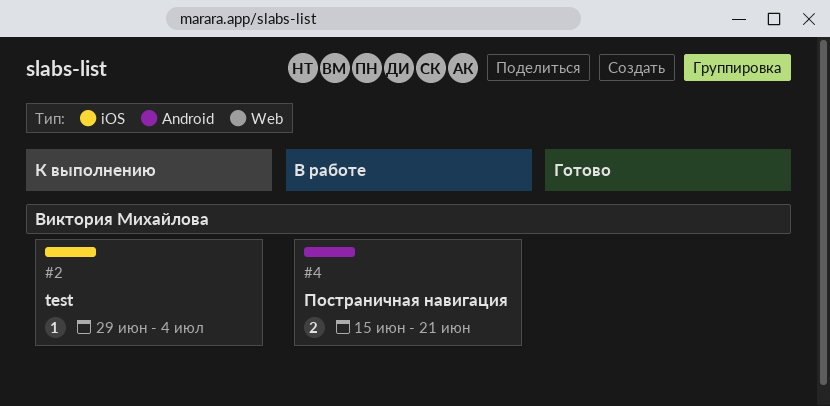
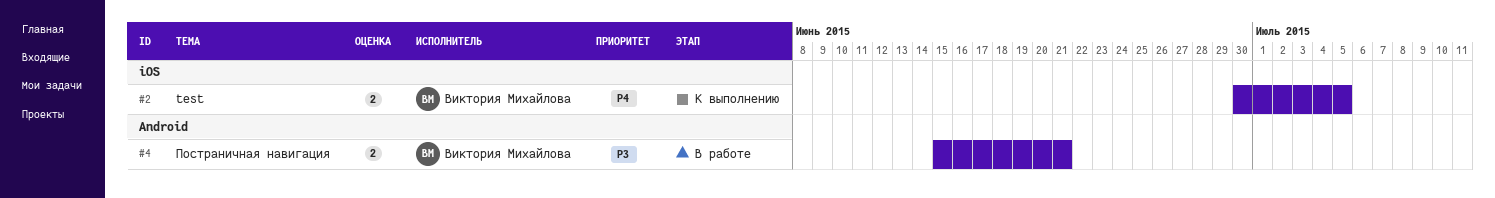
#2, estimate: 1 -> 2
#2, start: Jun 29 -> Jun 30
#2, due: Jul 4 -> Jul 5

